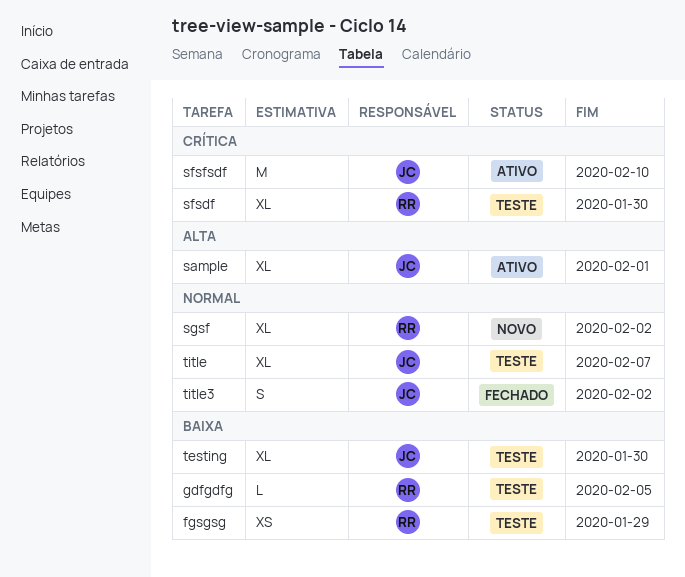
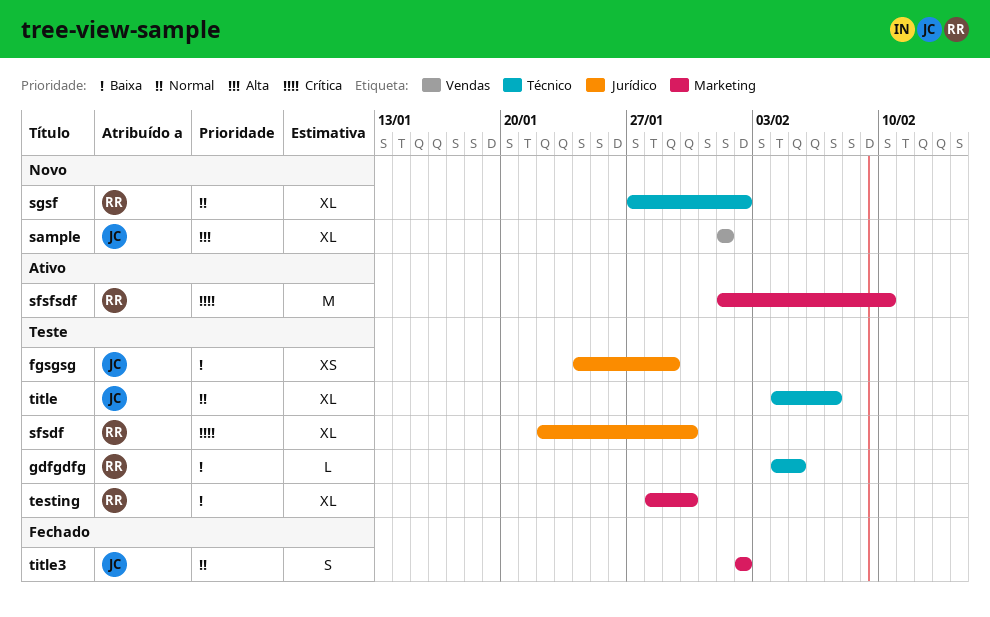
fgsgsg, owner: RR -> JC
sample, status: Ativo -> Novo
sfsfsdf, owner: JC -> RR
testing, owner: JC -> RR

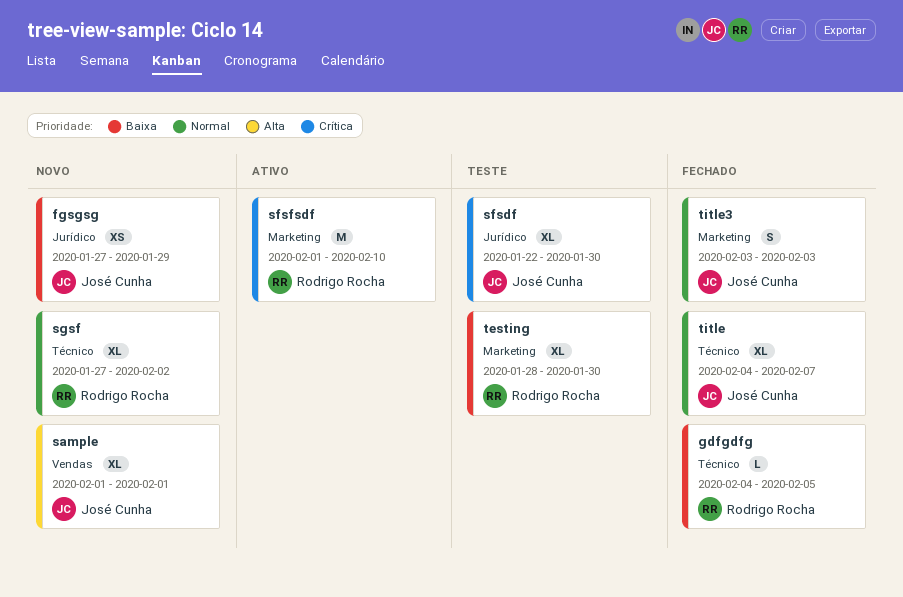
fgsgsg, status: Teste -> Novo
fgsgsg, start: Jan 24 -> Jan 27
gdfgdfg, status: Teste -> Fechado
sfsdf, owner: Rodrigo Rocha -> José Cunha
title, status: Teste -> Fechado
title3, start: Feb 2 -> Feb 3
title3, due: Feb 2 -> Feb 3

